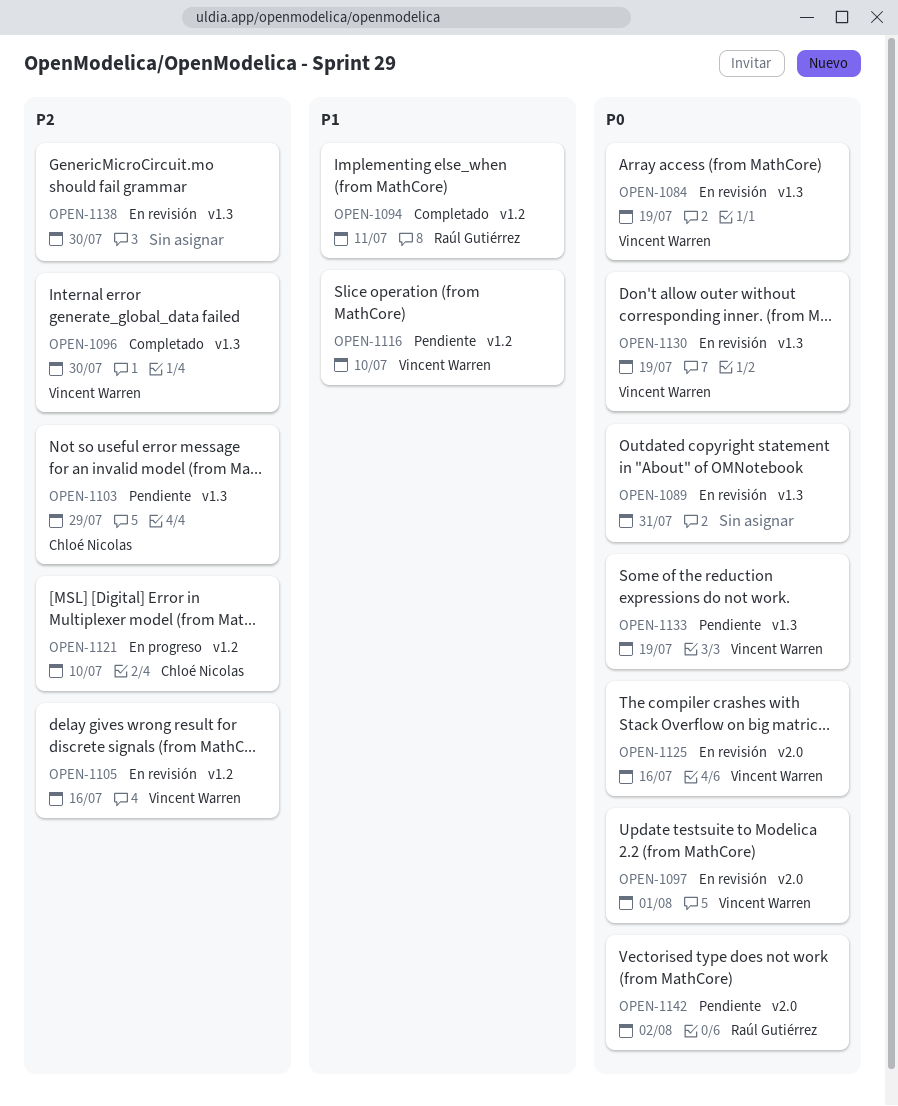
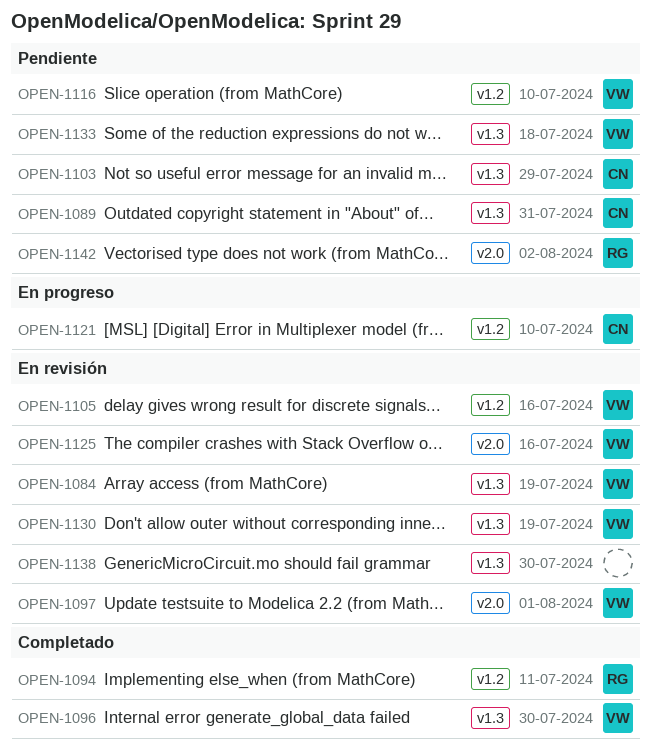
OPEN-1089, status: En revisión -> Pendiente
OPEN-1089, owner: none -> Chloé Nicolas
OPEN-1133, due: Jul 19 -> Jul 18

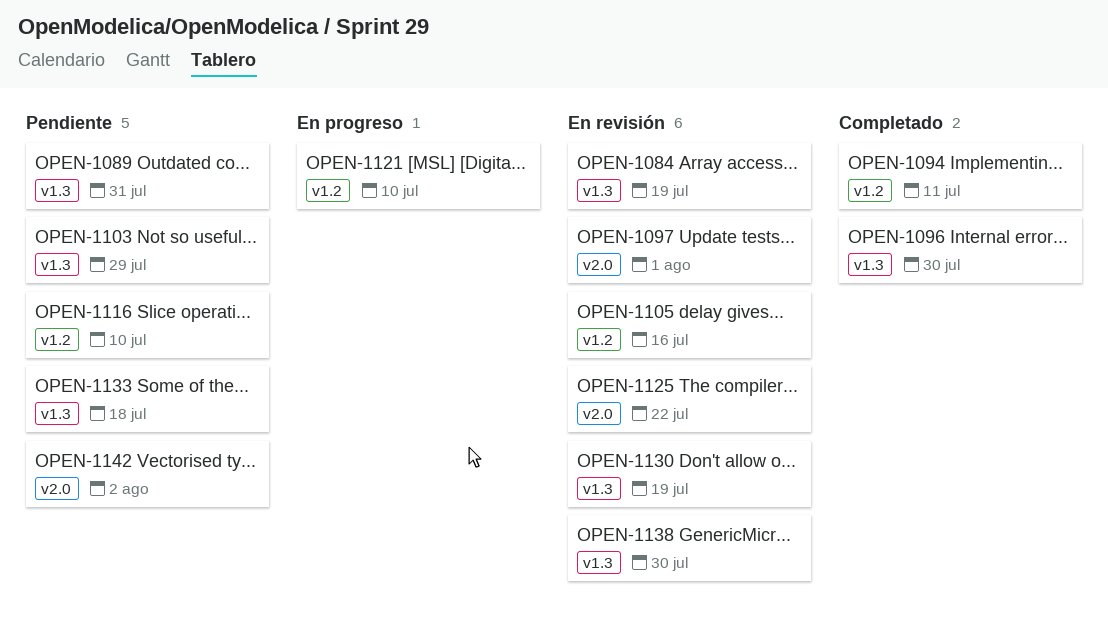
OPEN-1125, due: Jul 16 -> Jul 22

